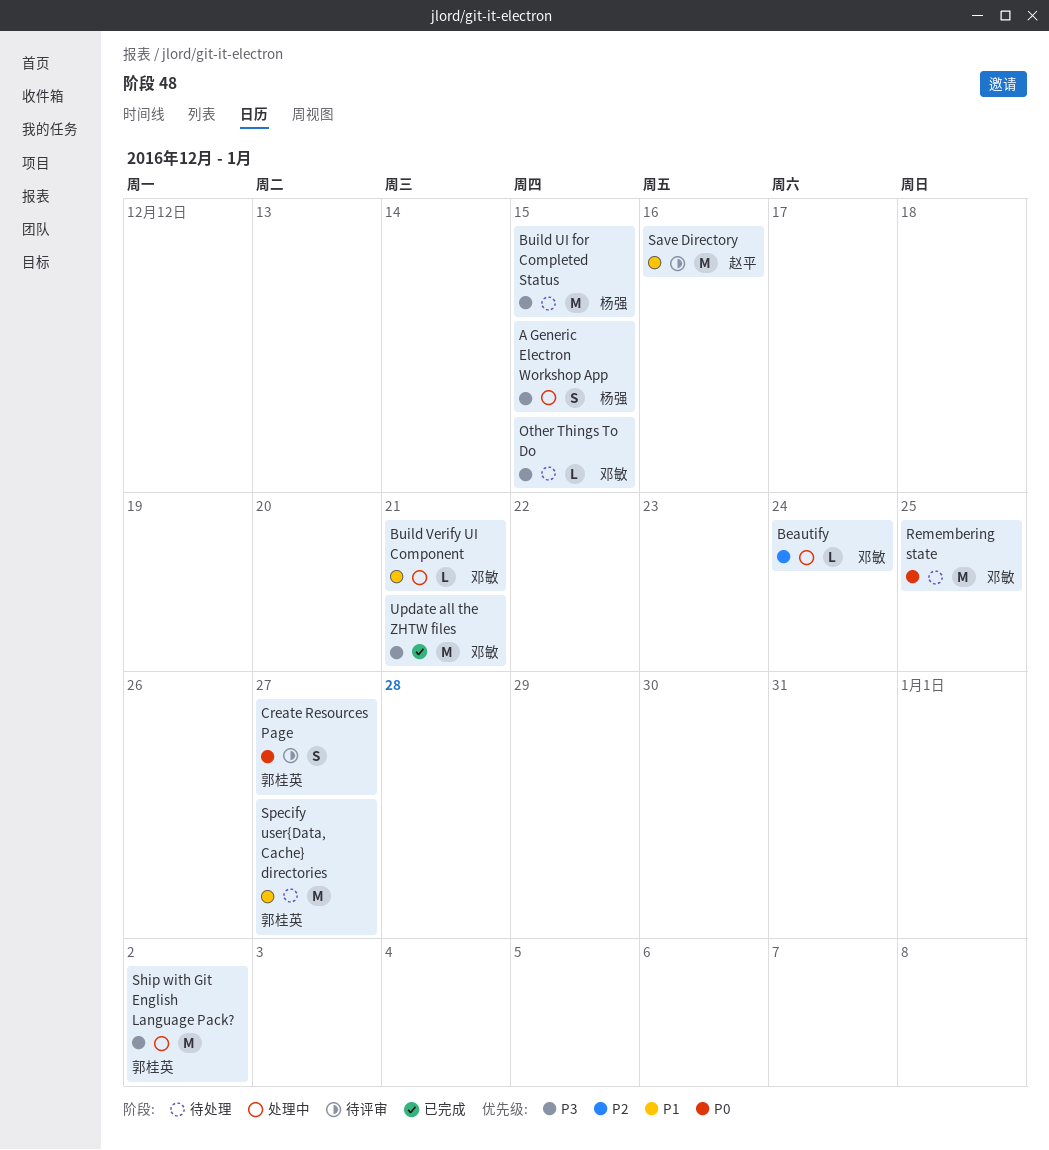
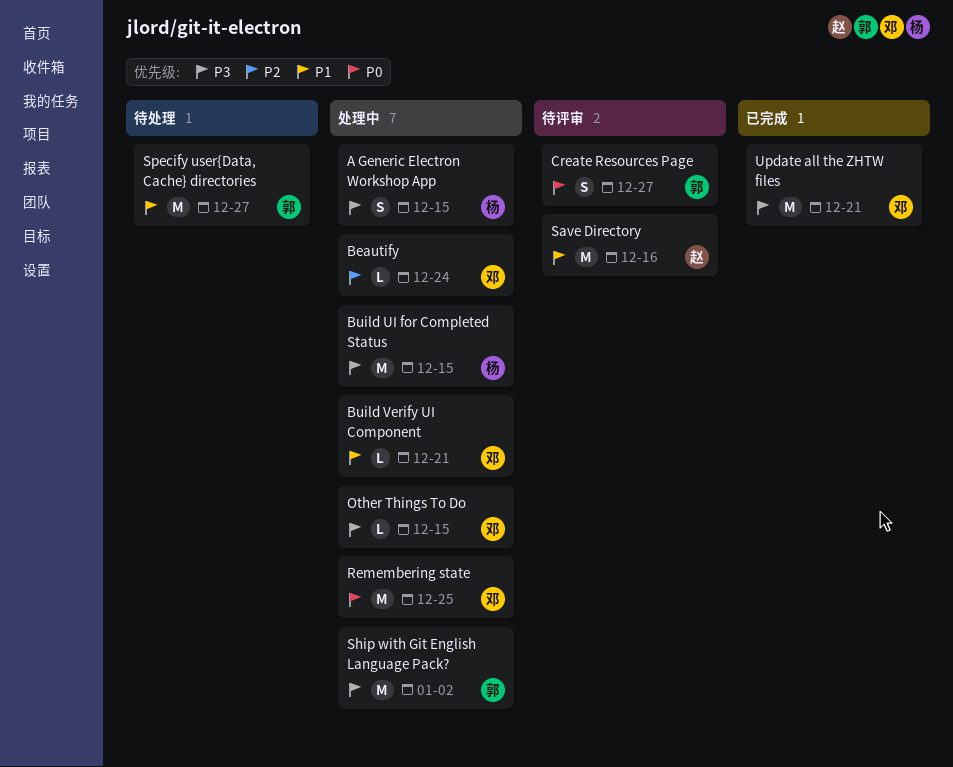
Build UI for Completed Status, status: 待处理 -> 处理中
Other Things To Do, status: 待处理 -> 处理中
Remembering state, status: 待处理 -> 处理中

